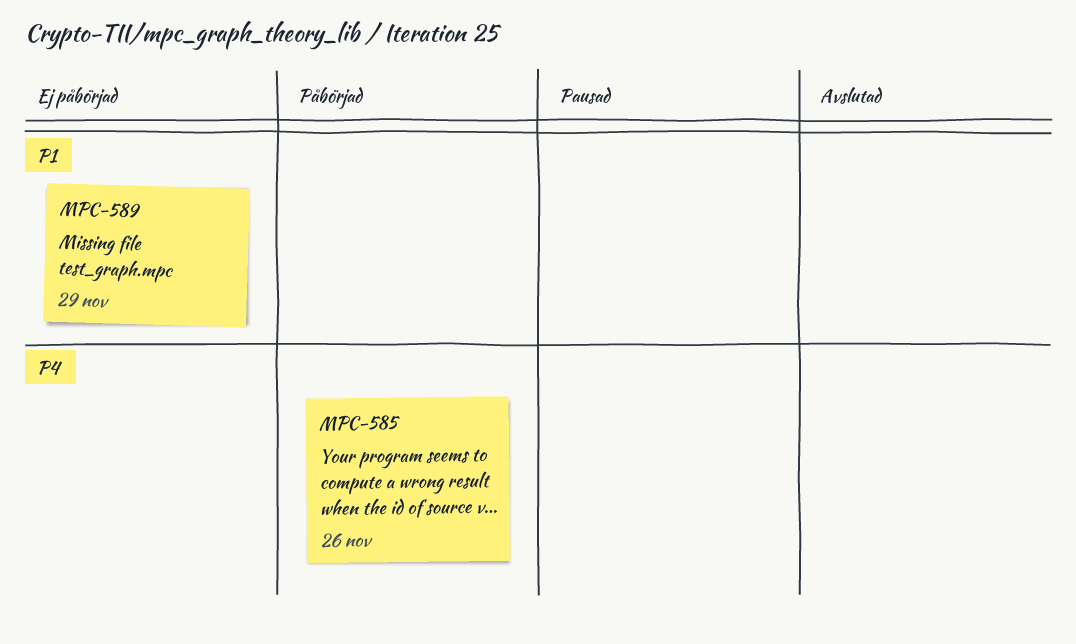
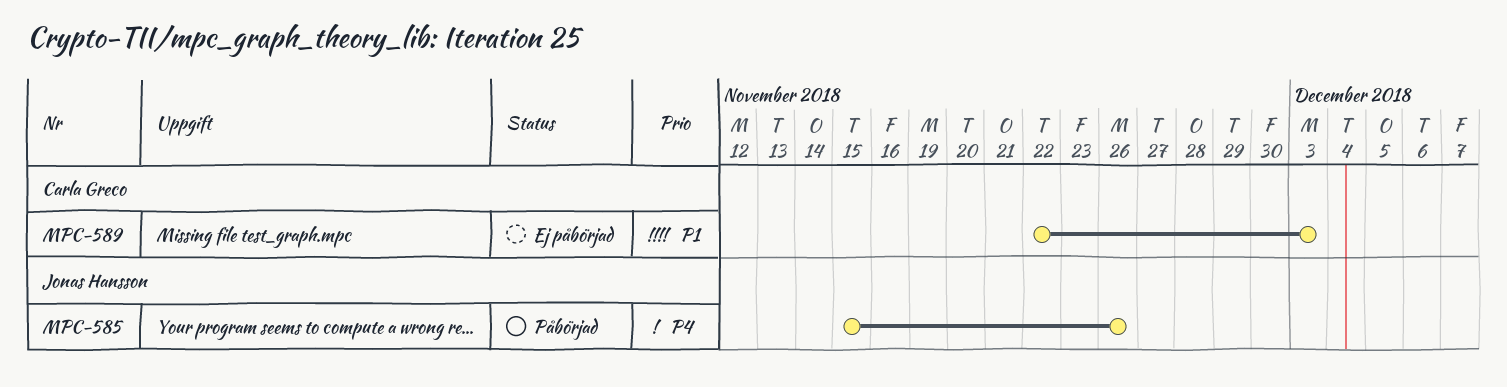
MPC-589, due: Nov 29 -> Dec 3

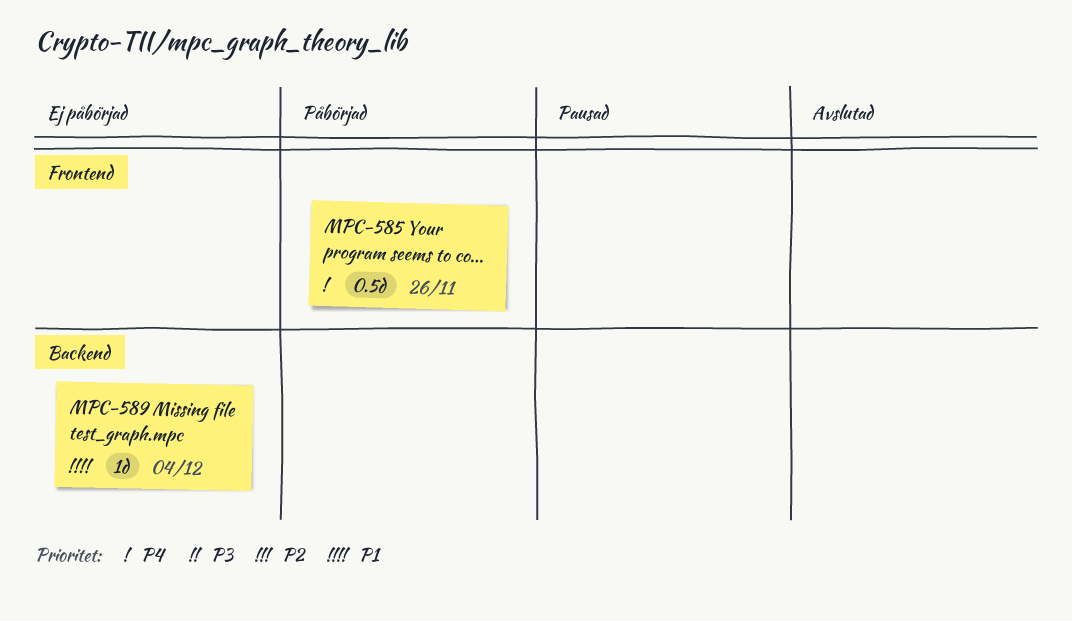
MPC-589, due: Dec 3 -> Dec 4

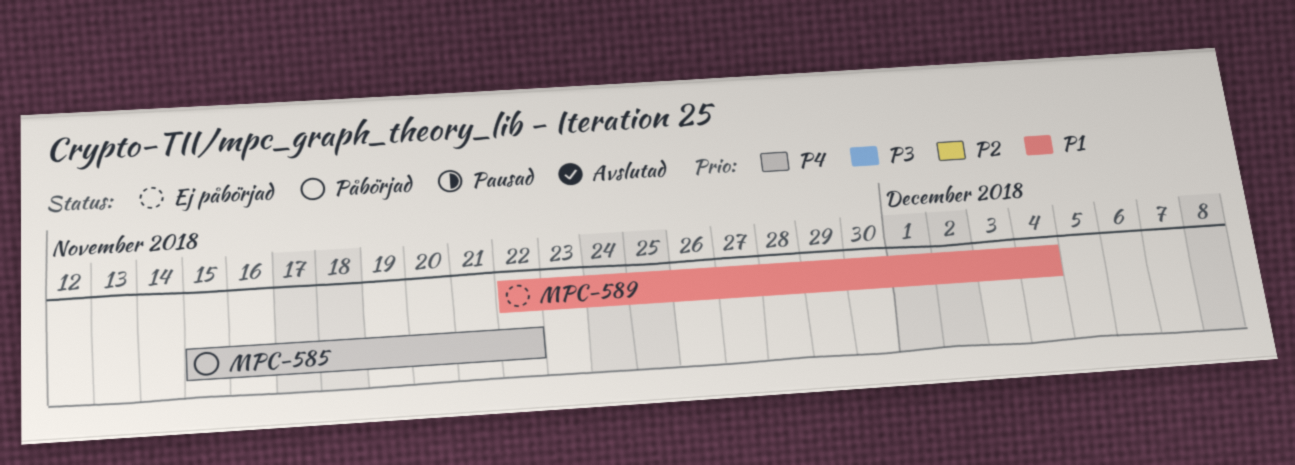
MPC-585, due: Nov 26 -> Nov 22

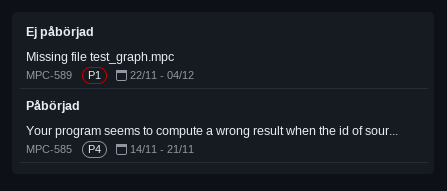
MPC-585, start: Nov 15 -> Nov 14
MPC-585, due: Nov 22 -> Nov 21

